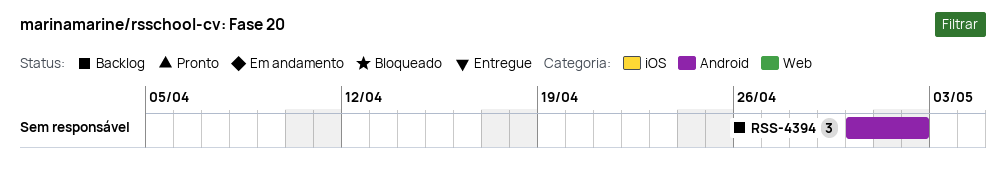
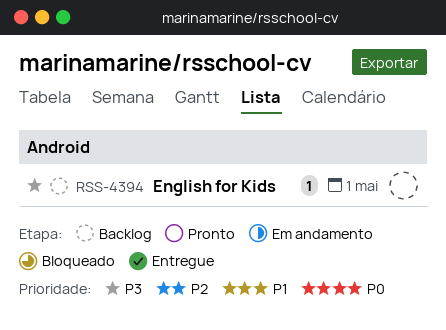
RSS-4394, estimate: 3 -> 1
RSS-4394, due: May 2 -> May 1

